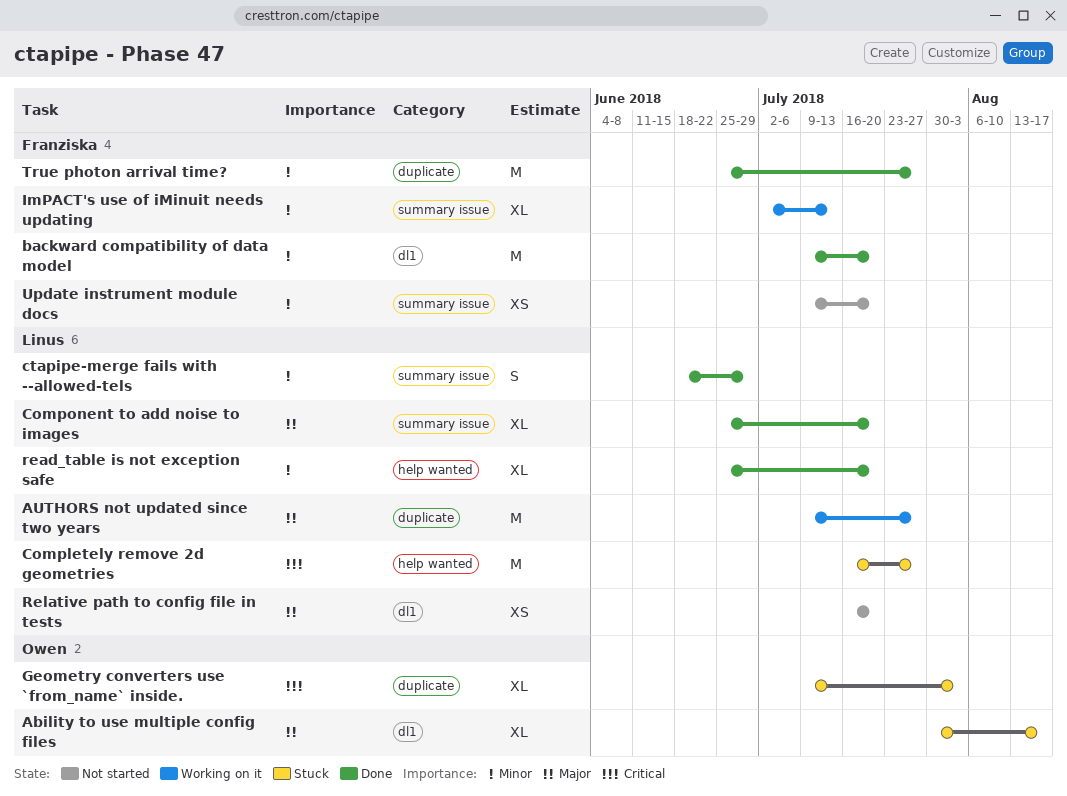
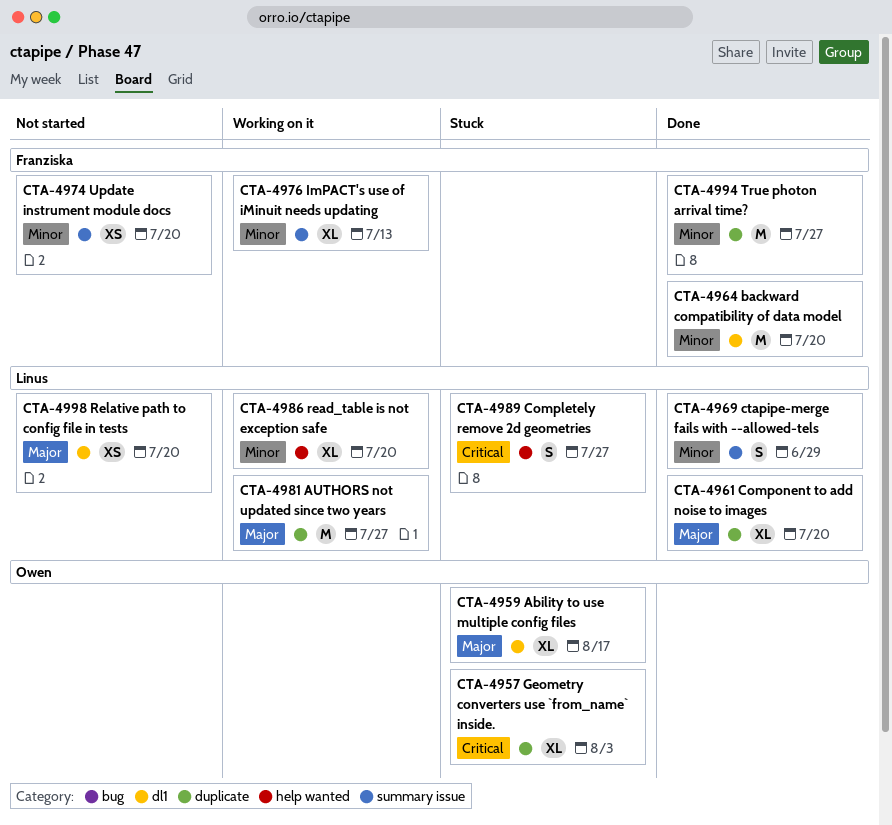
Completely remove 2d geometries, estimate: M -> S
Component to add noise to images, label: summary issue -> duplicate
read_table is not exception safe, status: Done -> Working on it

